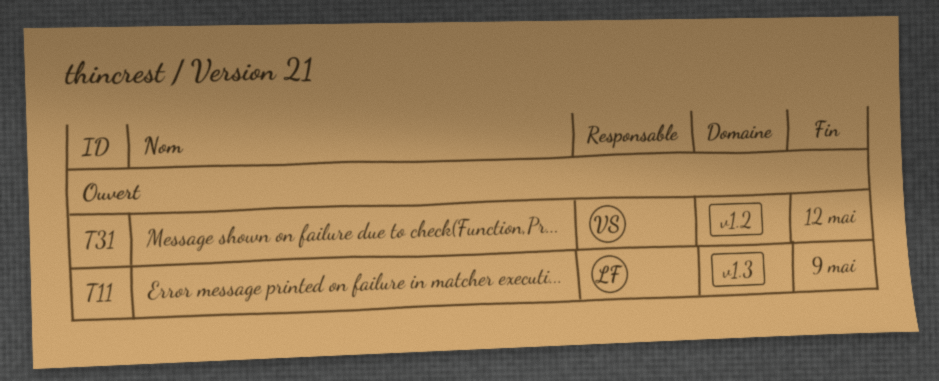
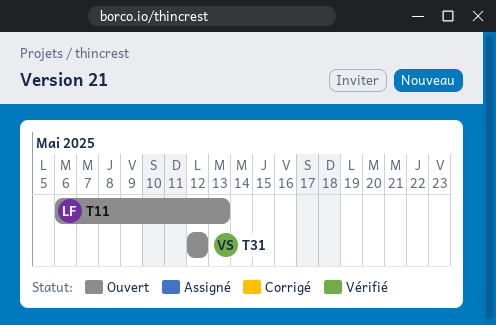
T11, due: May 9 -> May 13

